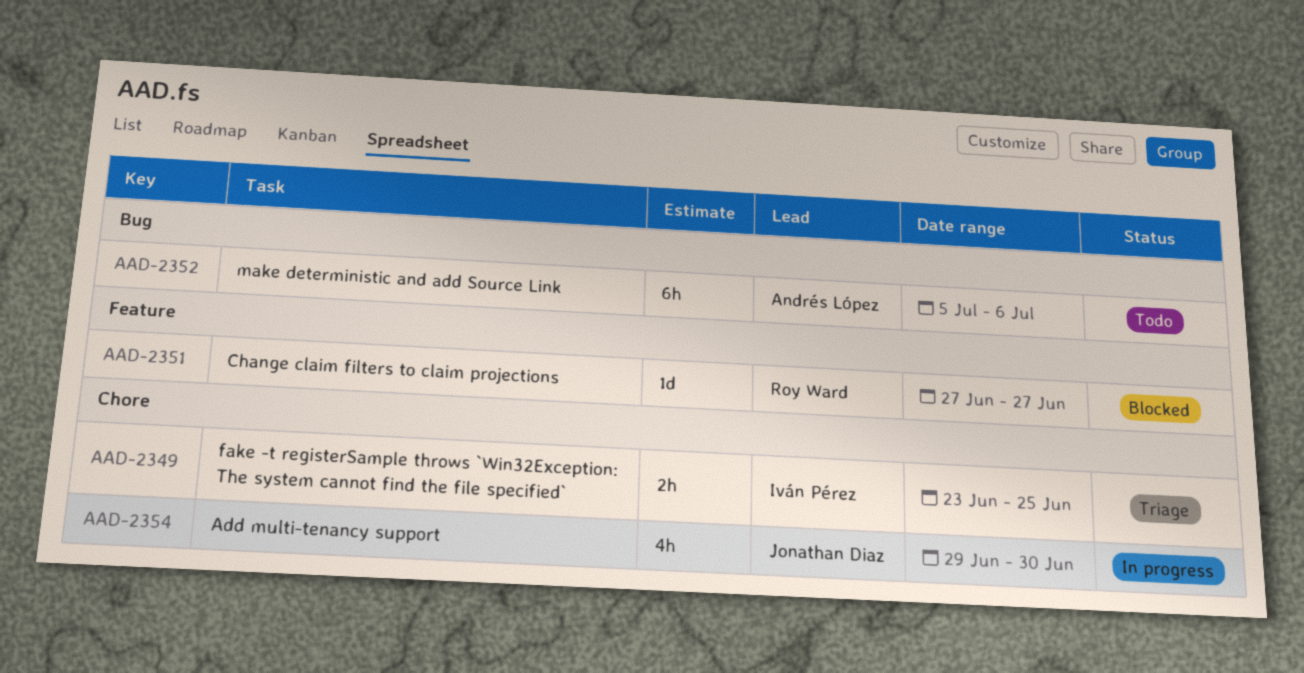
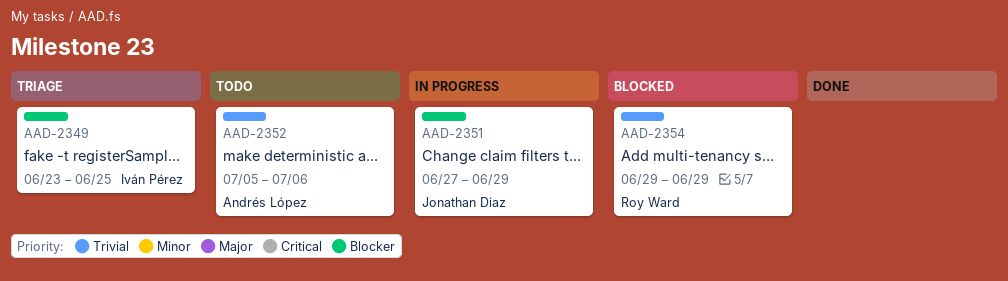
AAD-2351, status: Blocked -> In progress
AAD-2351, owner: Roy Ward -> Jonathan Diaz
AAD-2351, due: Jun 27 -> Jun 29
AAD-2354, status: In progress -> Blocked
AAD-2354, owner: Jonathan Diaz -> Roy Ward
AAD-2354, due: Jun 30 -> Jun 29

